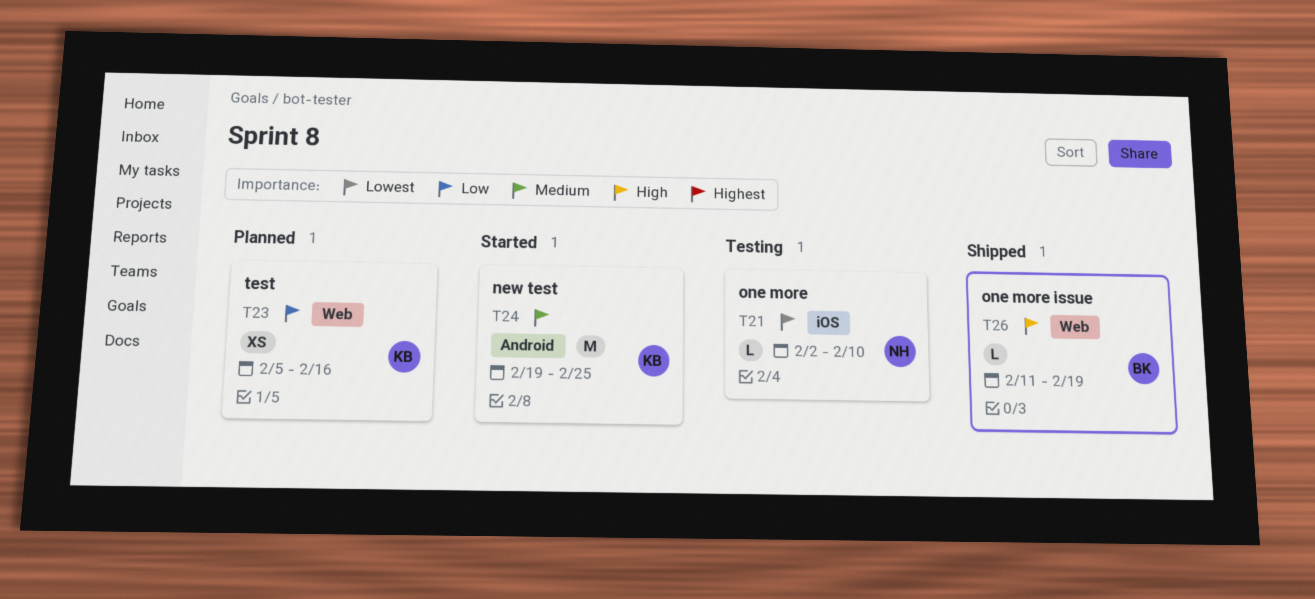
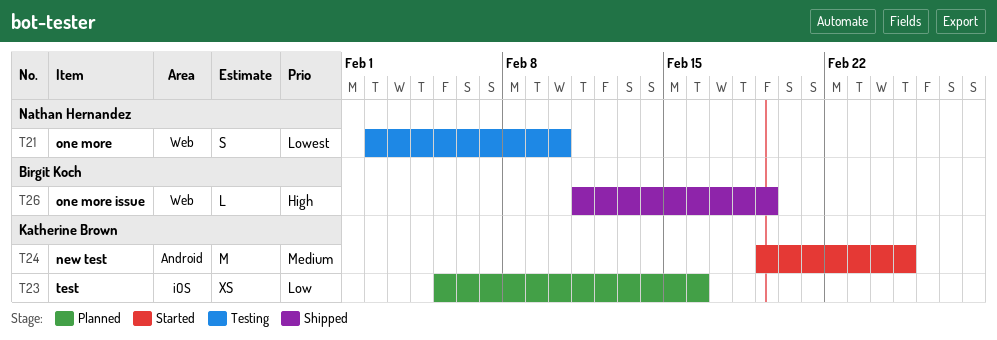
T21, label: iOS -> Web
T21, estimate: L -> S
T23, label: Web -> iOS

